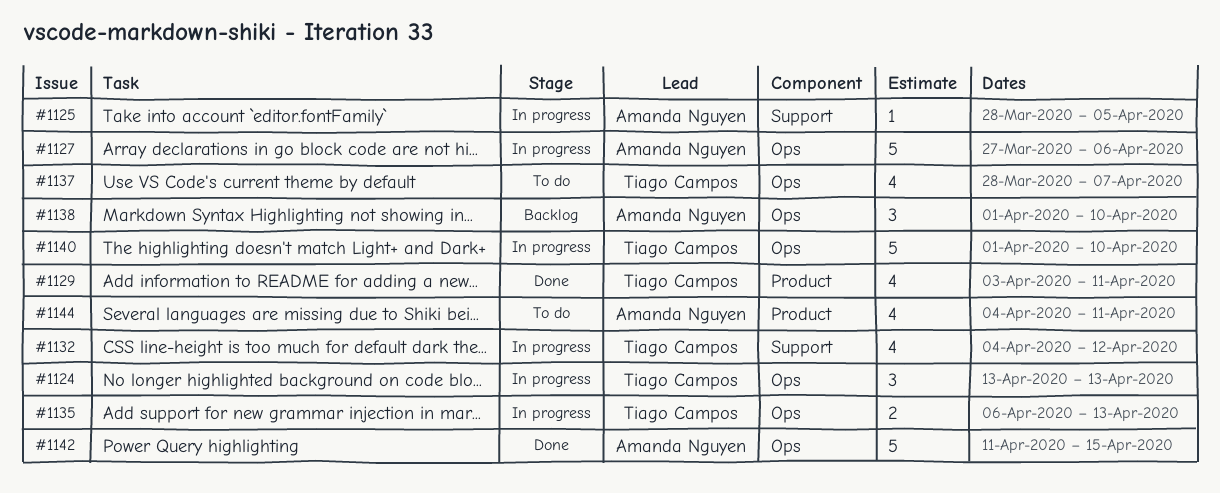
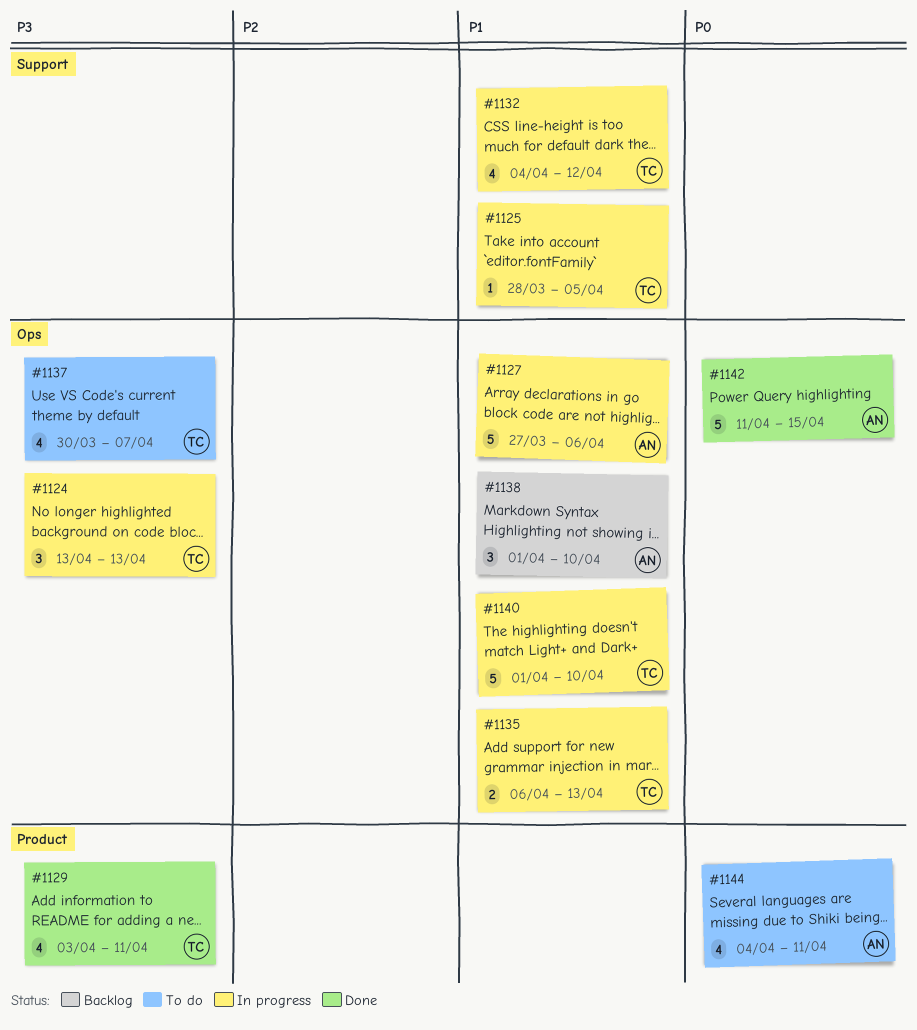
#1125, owner: Amanda Nguyen -> Tiago Campos
#1137, start: Mar 28 -> Mar 30

